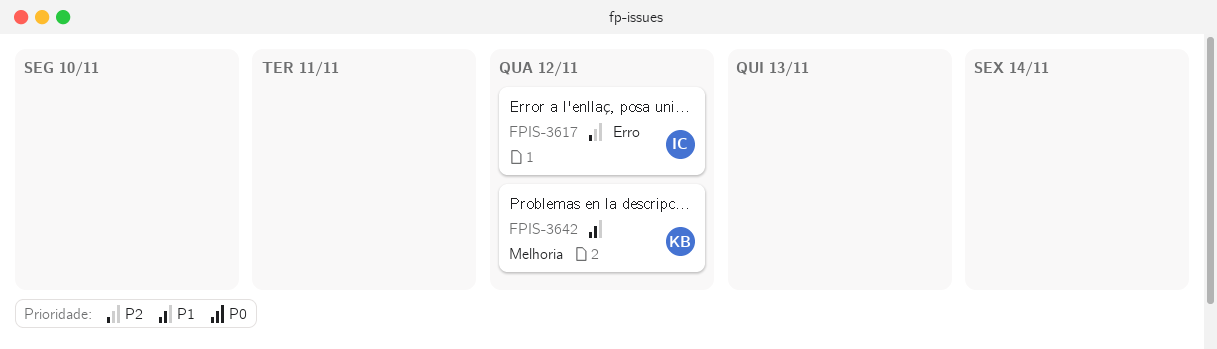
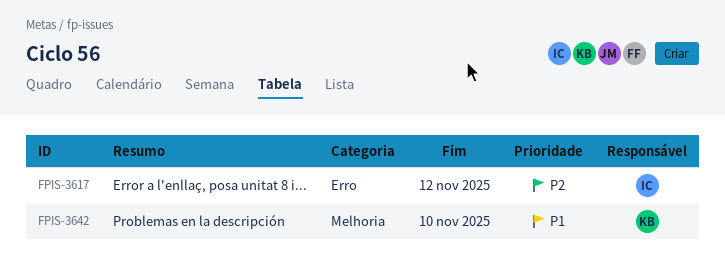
FPIS-3642, due: Nov 12 -> Nov 10

